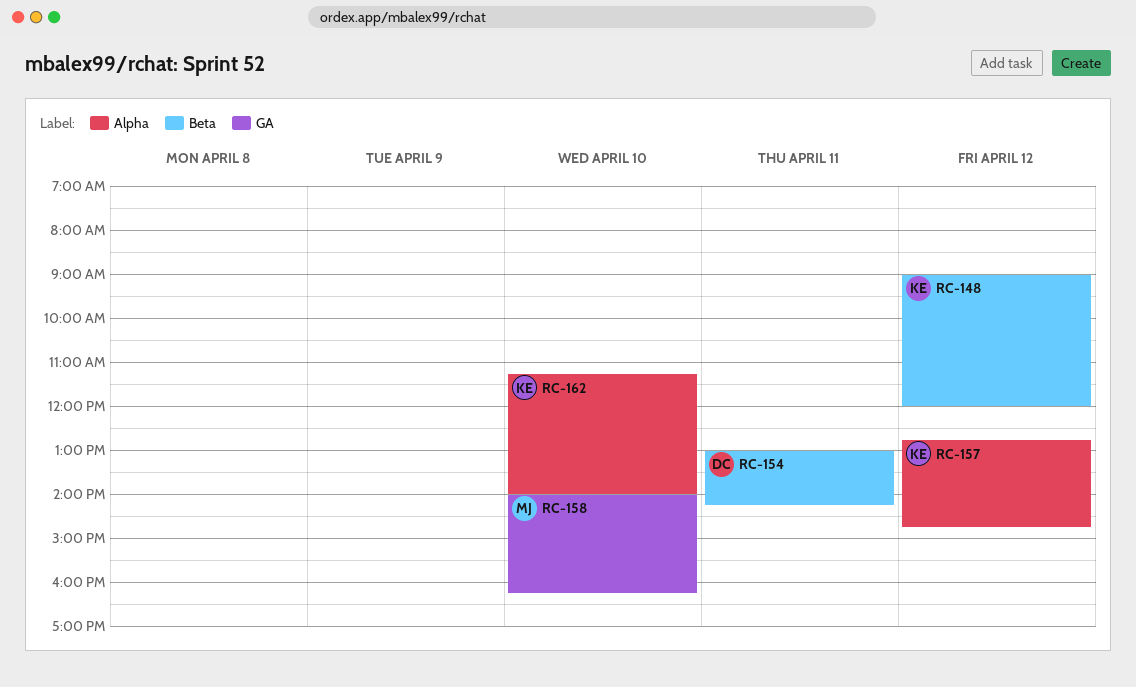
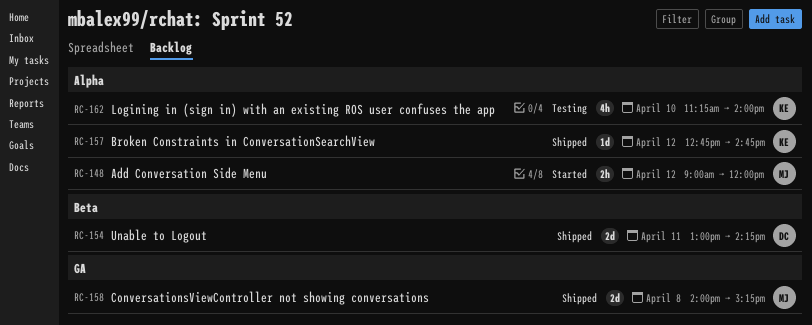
RC-148, owner: KE -> MJ
RC-148, label: Beta -> Alpha
RC-158, day: Apr 10 -> Apr 8
RC-158, ends: 16:15 -> 15:15

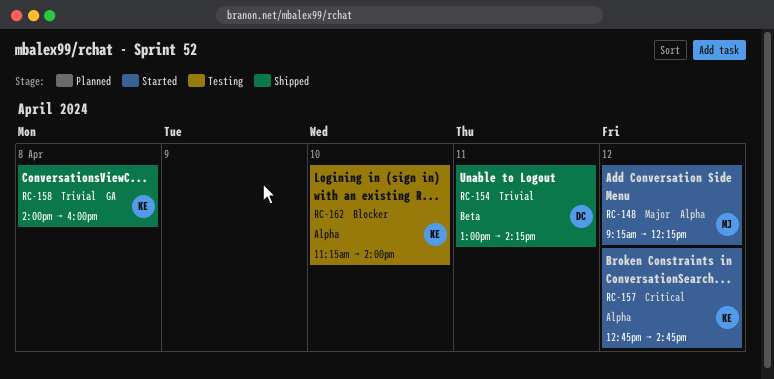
RC-148, begins: 09:00 -> 09:15
RC-148, ends: 12:00 -> 12:15
RC-157, status: Shipped -> Started
RC-158, owner: MJ -> KE
RC-158, ends: 15:15 -> 16:00

